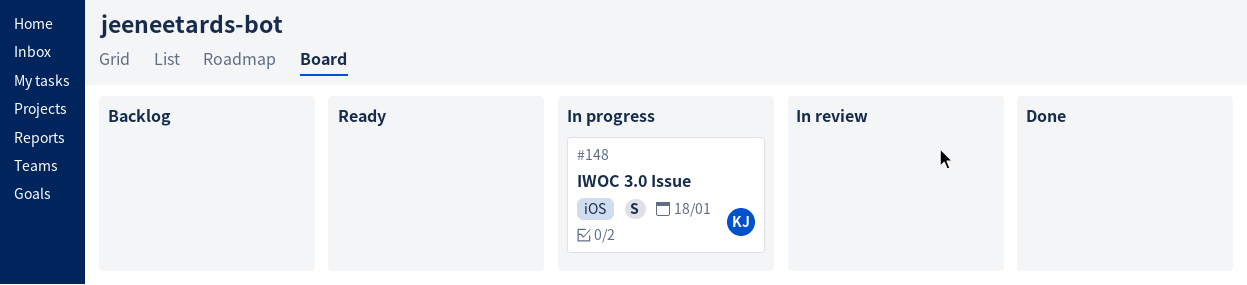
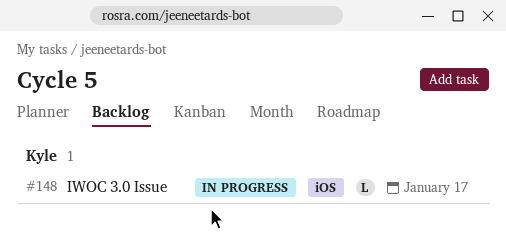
#148, estimate: S -> L
#148, due: Jan 18 -> Jan 17

